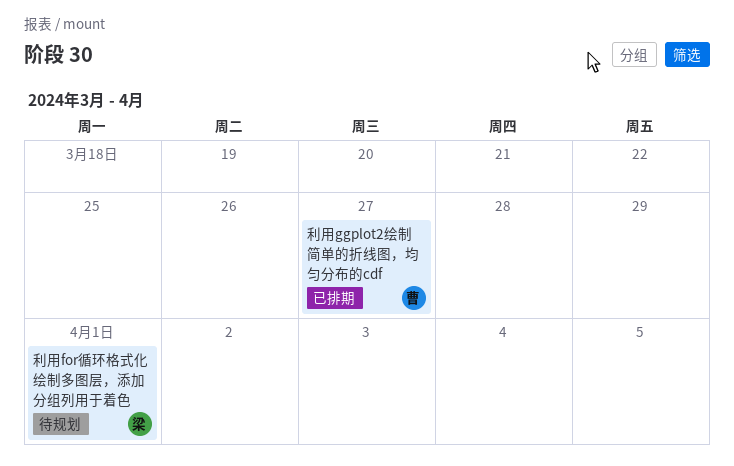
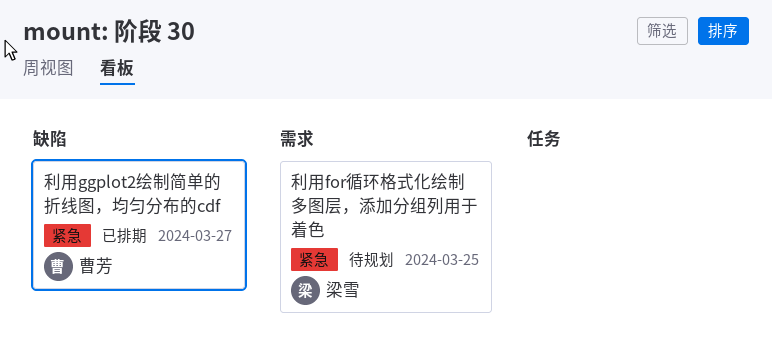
利用for循环格式化绘制多图层，添加分组列用于着色, due: Apr 1 -> Mar 25

